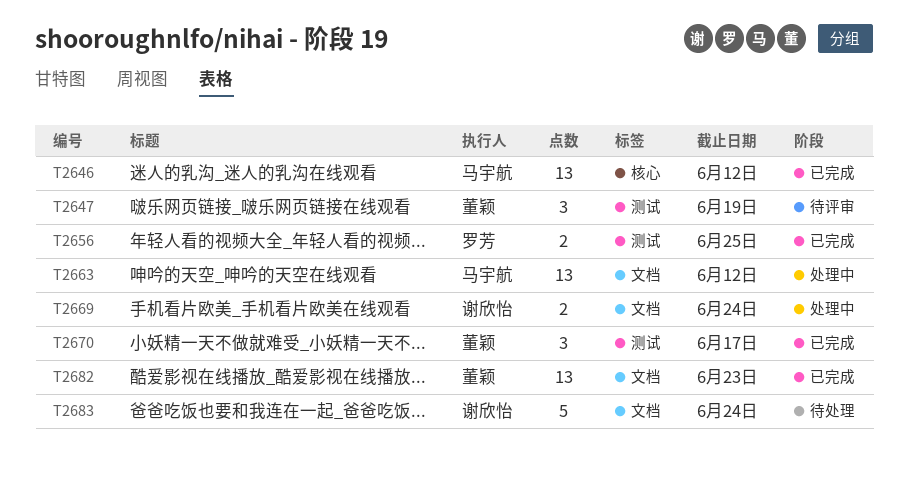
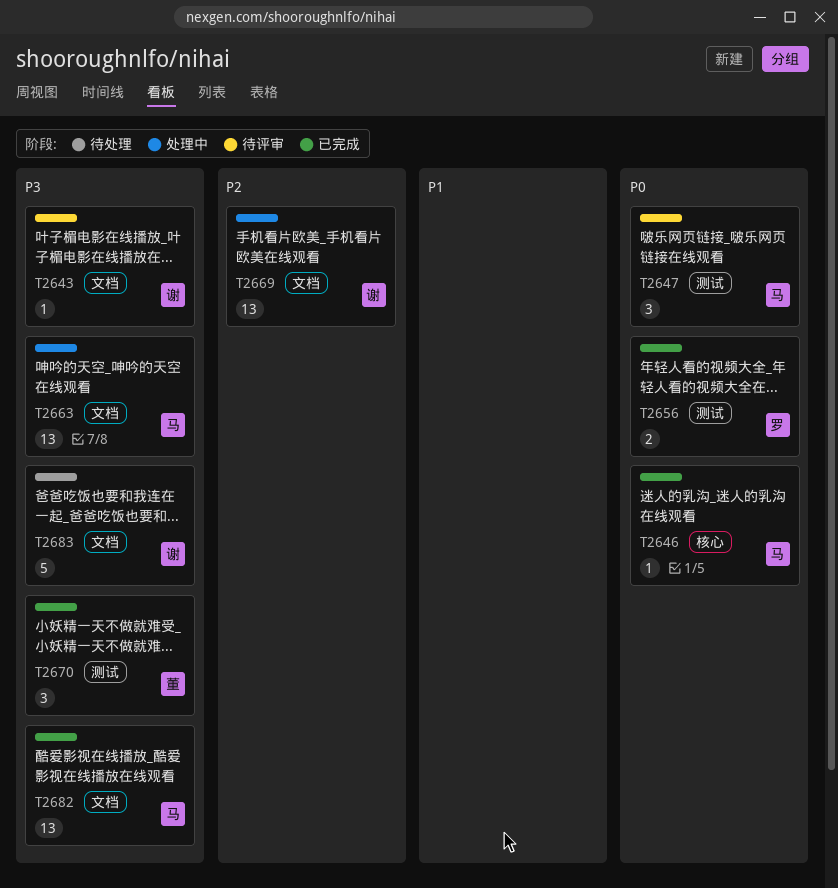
T2643: none -> present
T2646, estimate: 13 -> 1
T2647, owner: 董颖 -> 马宇航
T2669, estimate: 2 -> 13
T2682, owner: 董颖 -> 马宇航

